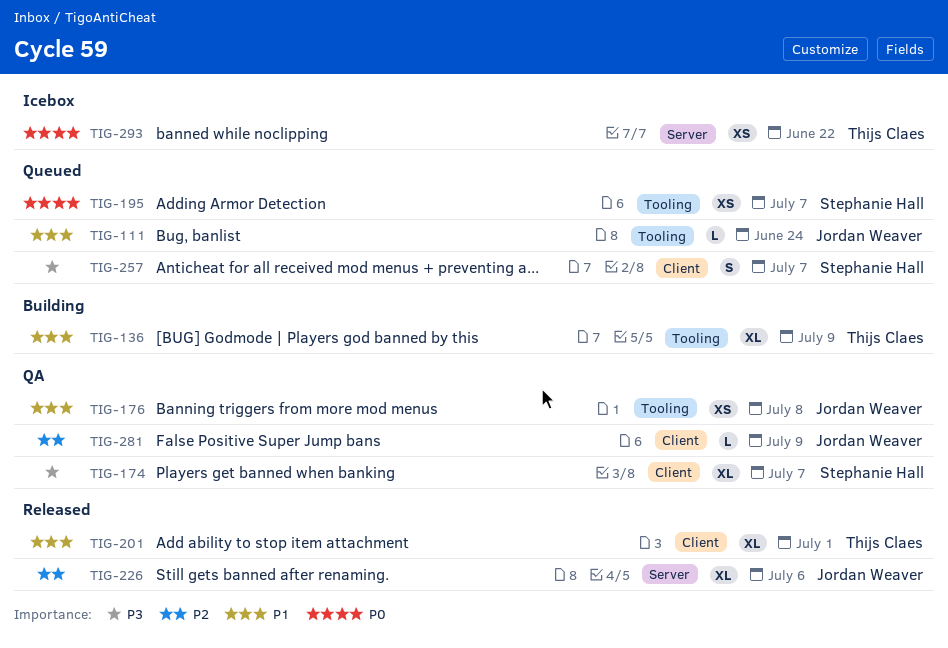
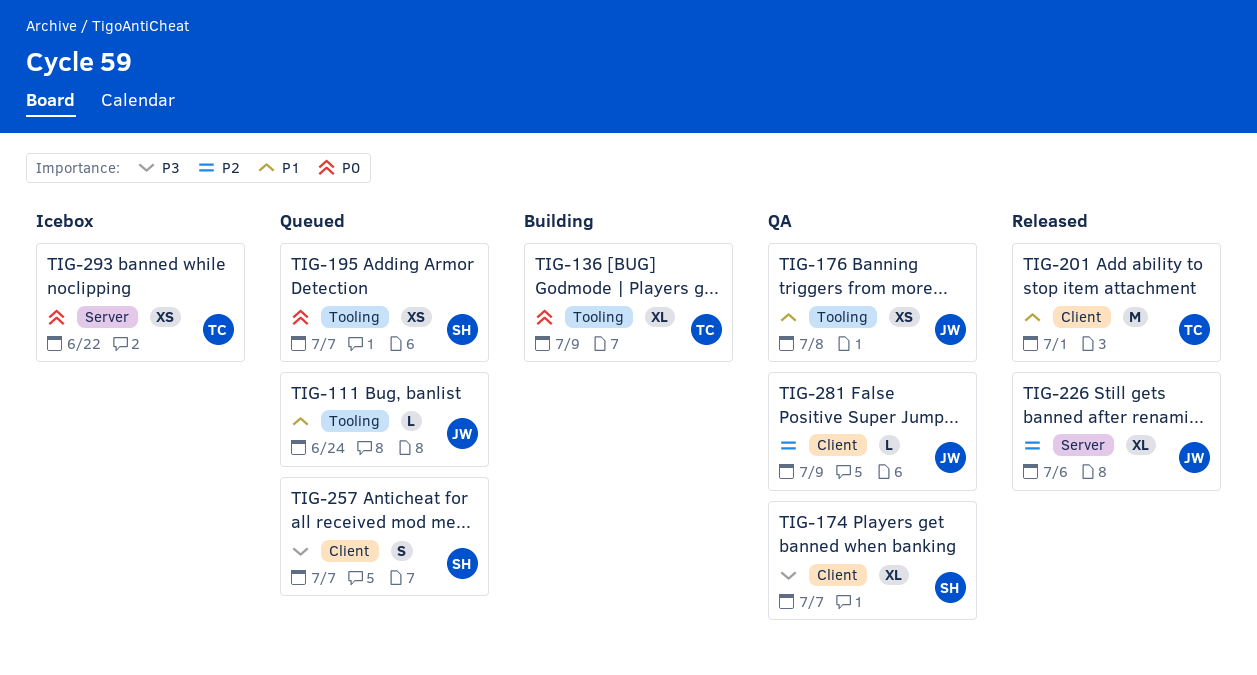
TIG-136, priority: P1 -> P0
TIG-201, estimate: XL -> M

